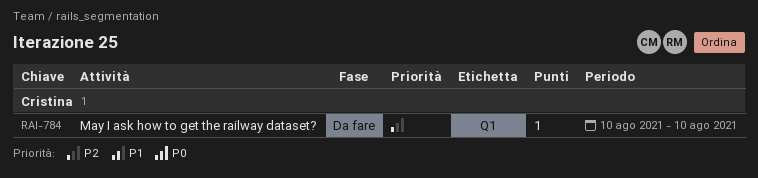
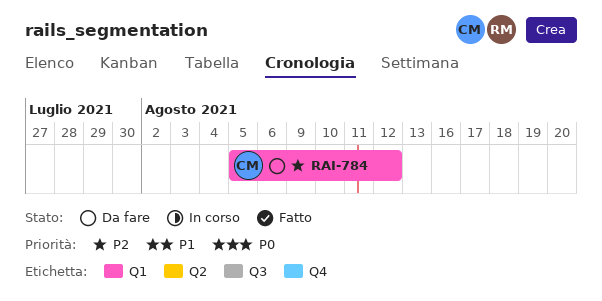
RAI-784, start: Aug 10 -> Aug 5
RAI-784, due: Aug 10 -> Aug 12

